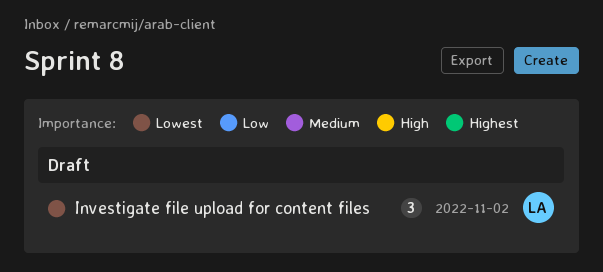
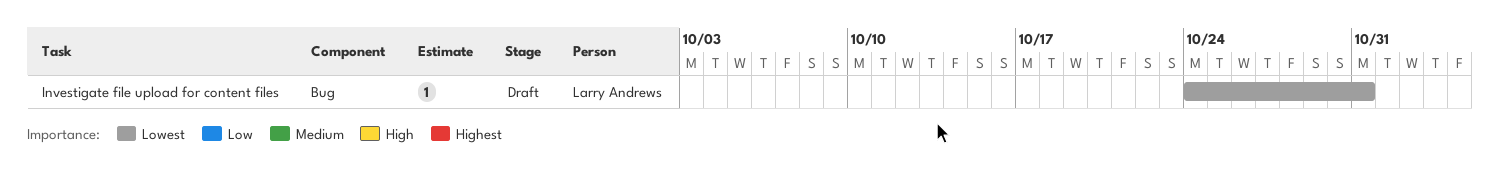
Investigate file upload for content files, estimate: 3 -> 1
Investigate file upload for content files, due: Nov 2 -> Oct 31

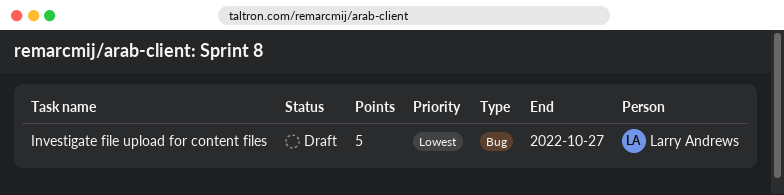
Investigate file upload for content files, estimate: 1 -> 5
Investigate file upload for content files, due: Oct 31 -> Oct 27

